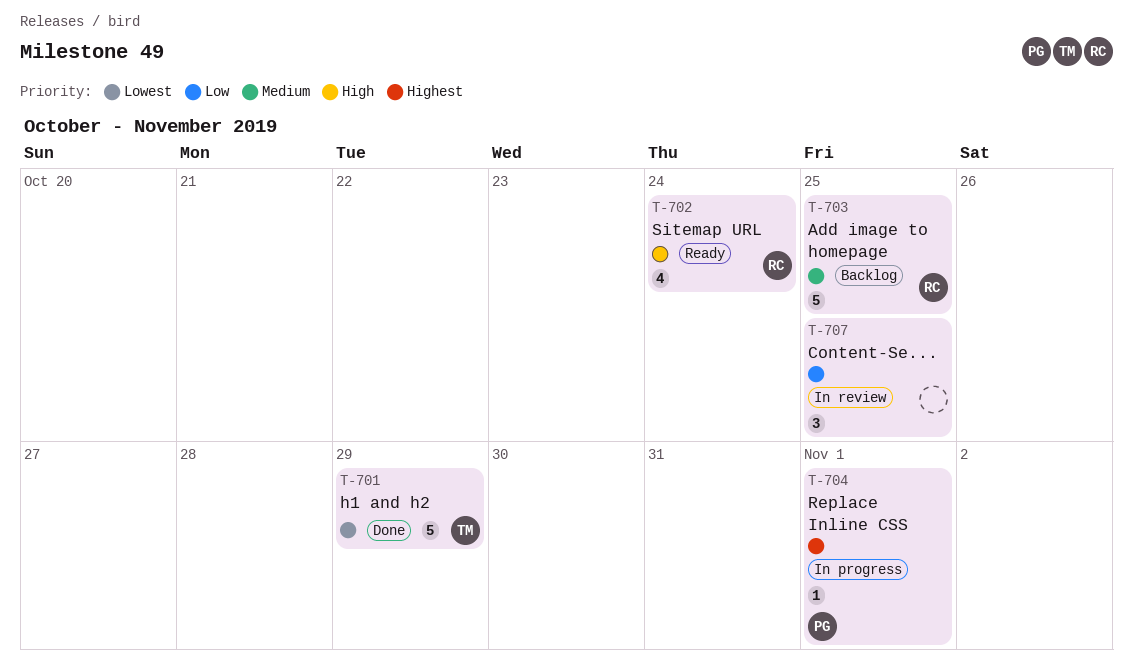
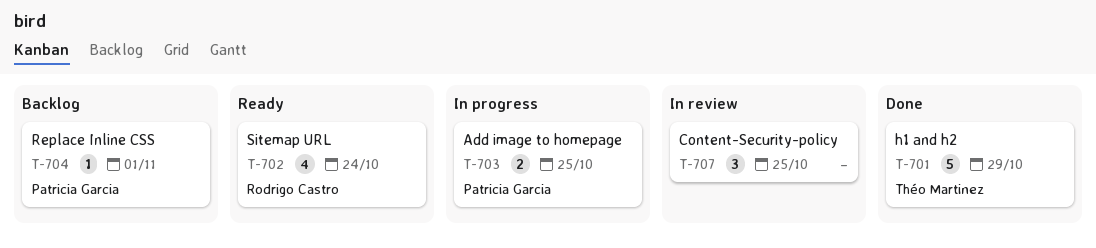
T-703, status: Backlog -> In progress
T-703, owner: Rodrigo Castro -> Patricia Garcia
T-703, estimate: 5 -> 2
T-704, status: In progress -> Backlog

